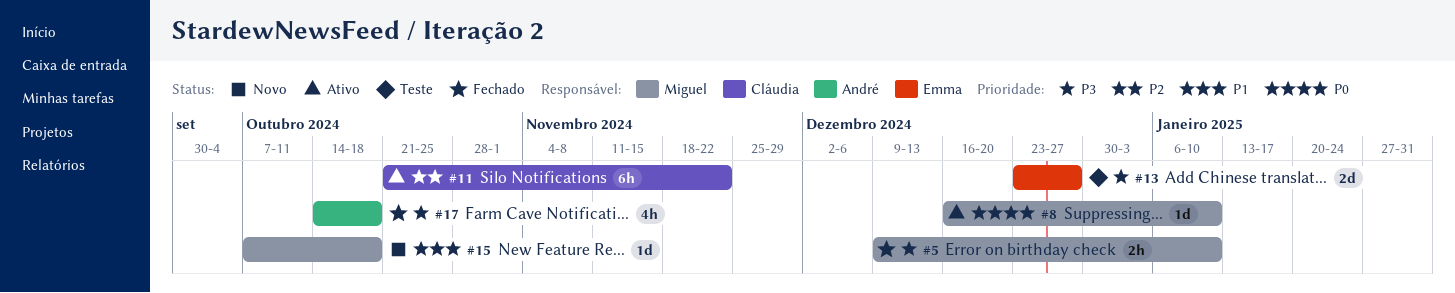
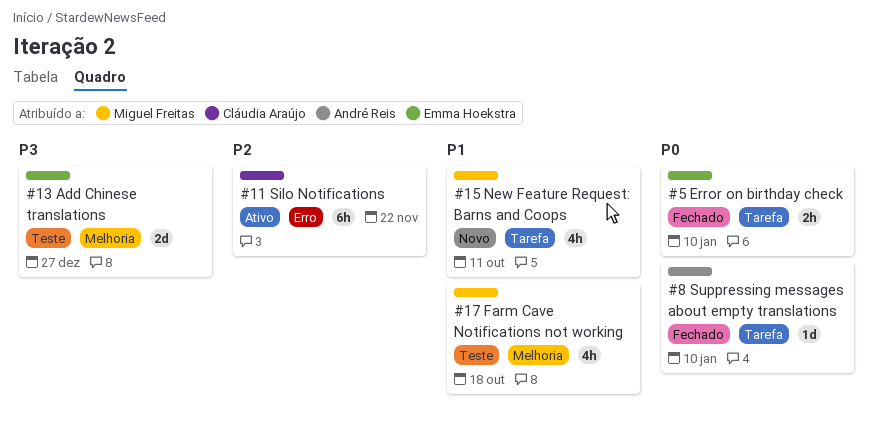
#5, owner: Miguel Freitas -> Emma Hoekstra
#5, priority: P3 -> P0
#8, status: Ativo -> Fechado
#8, owner: Miguel Freitas -> André Reis
#15, estimate: 1d -> 4h
#15, due: Oct 18 -> Oct 11
#17, status: Fechado -> Teste
#17, owner: André Reis -> Miguel Freitas
#17, priority: P3 -> P1

